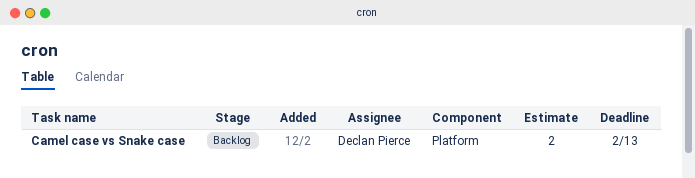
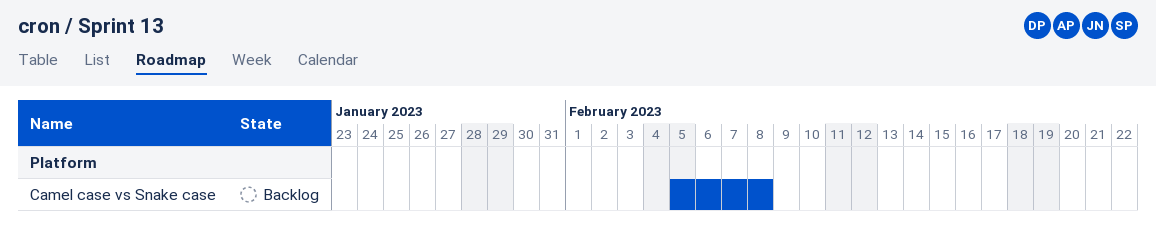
Camel case vs Snake case, due: Feb 13 -> Feb 8

